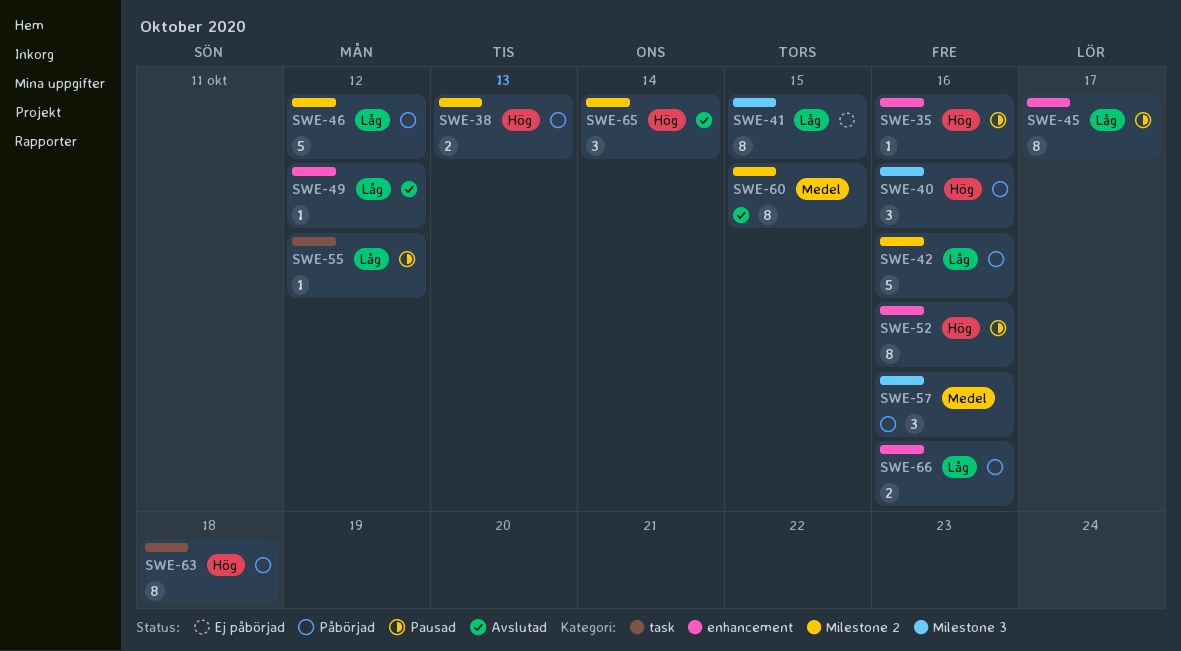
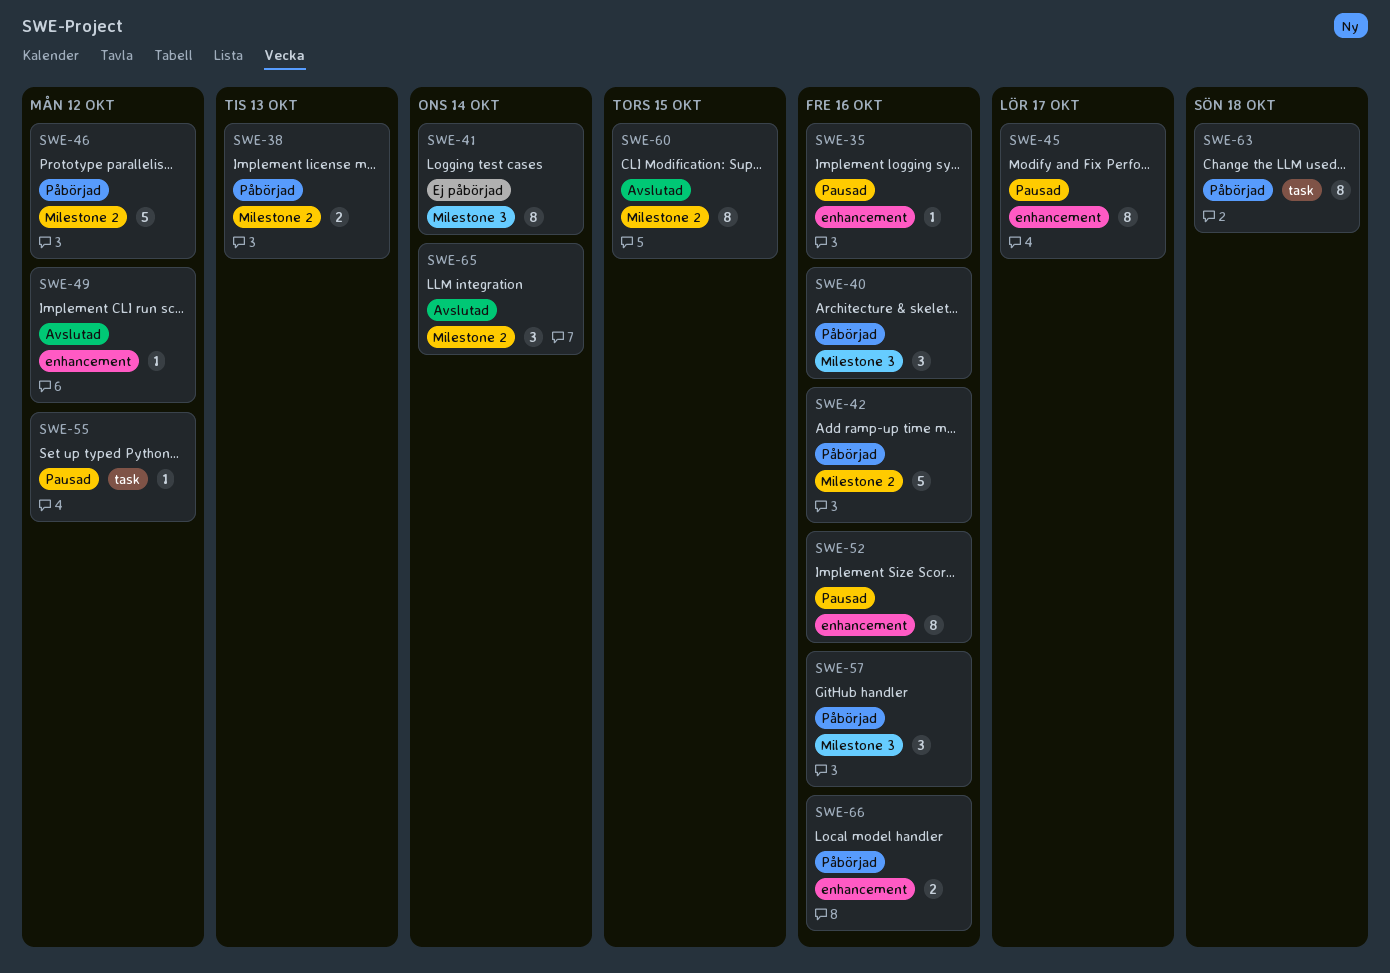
SWE-41, due: Oct 15 -> Oct 14

